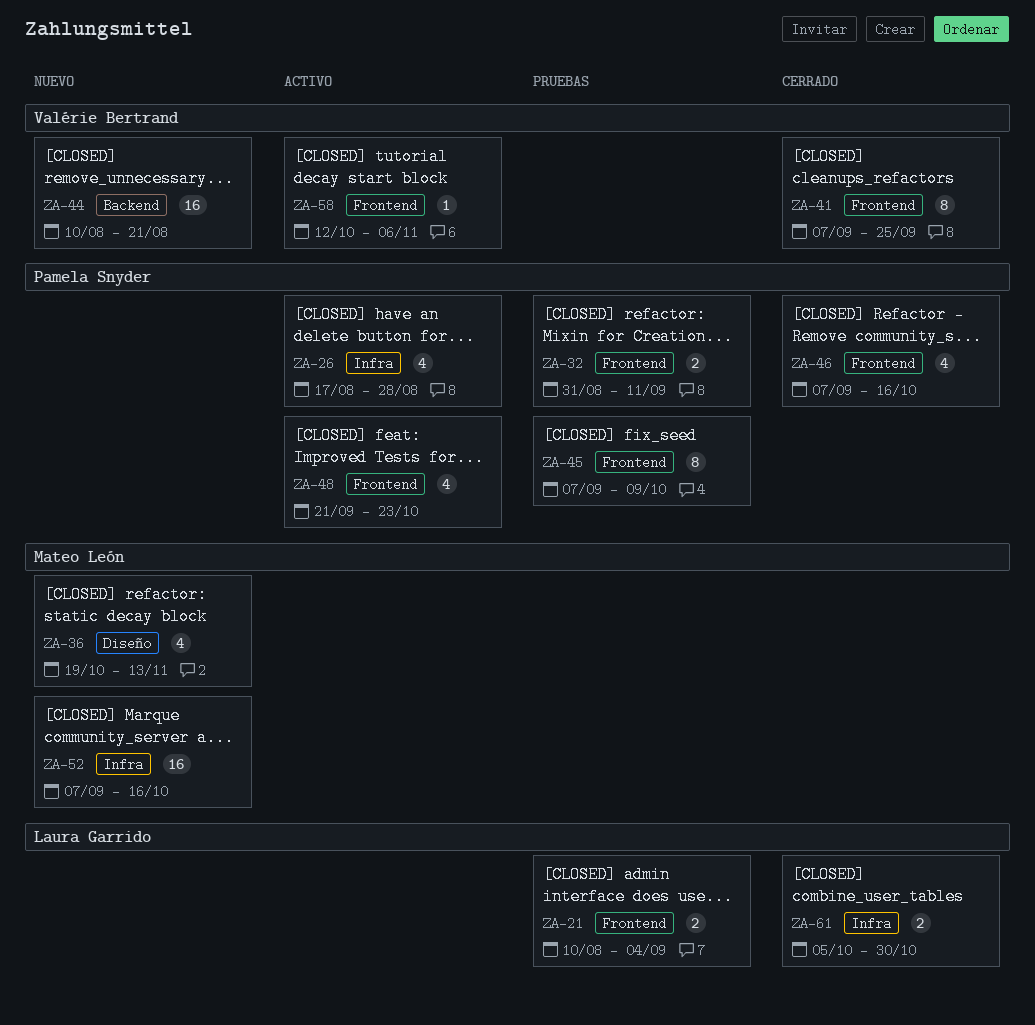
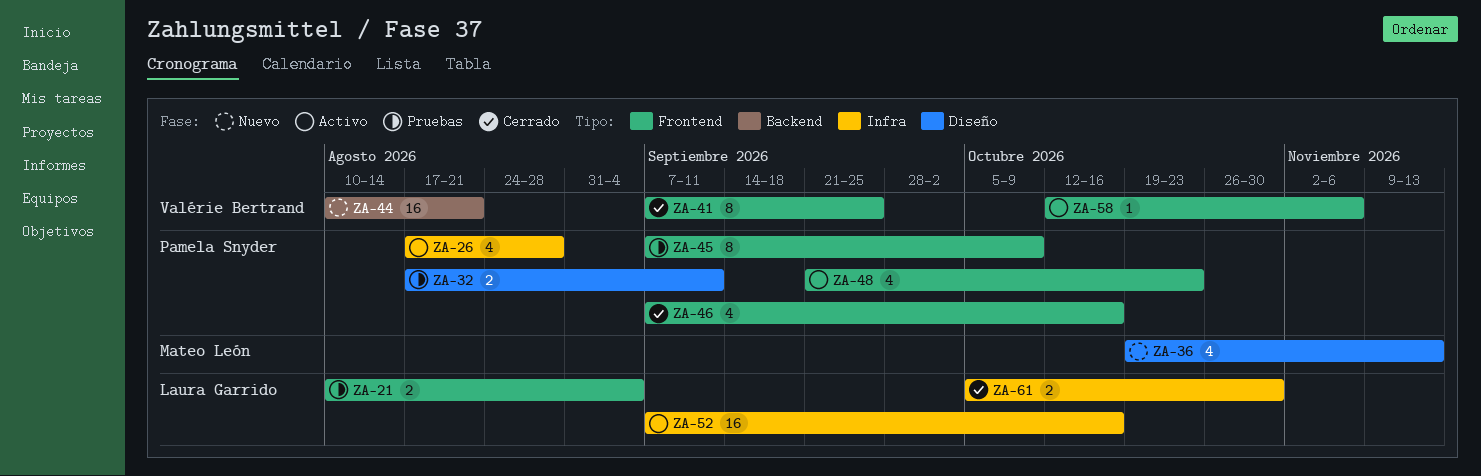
ZA-32, label: Frontend -> Diseño
ZA-32, start: Aug 31 -> Aug 17
ZA-52, status: Nuevo -> Activo
ZA-52, owner: Mateo León -> Laura Garrido

